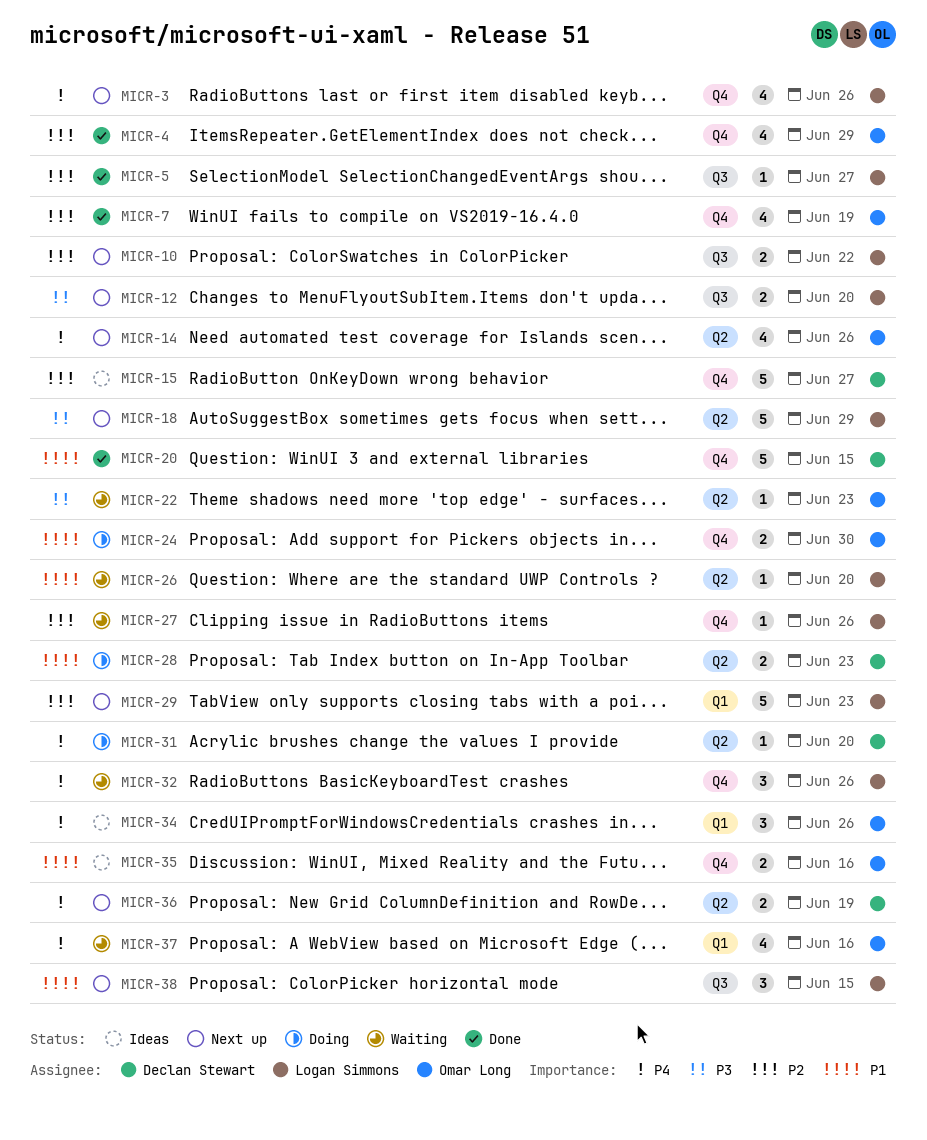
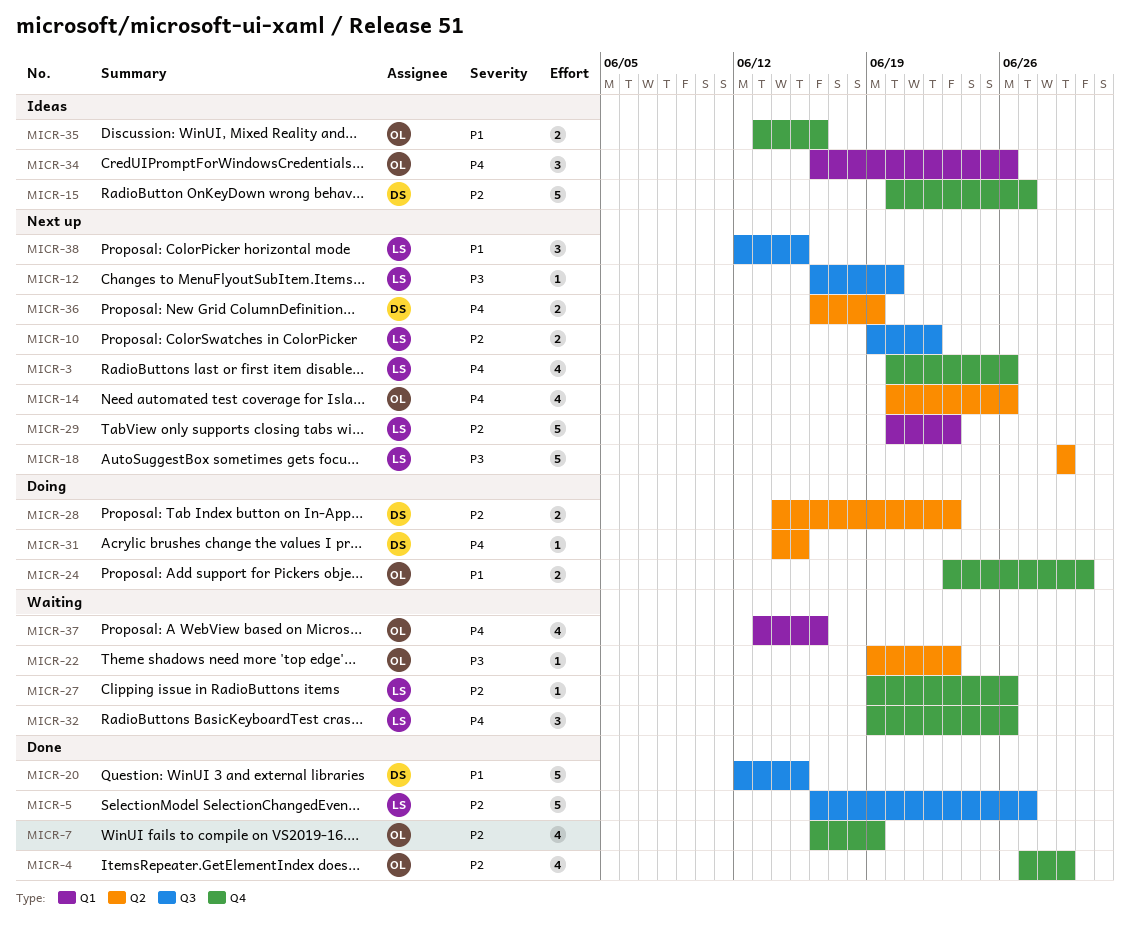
MICR-5, estimate: 1 -> 5
MICR-12, estimate: 2 -> 1
MICR-20, label: Q4 -> Q3
MICR-26: present -> none
MICR-28, priority: P1 -> P2
MICR-31, due: Jun 20 -> Jun 15

